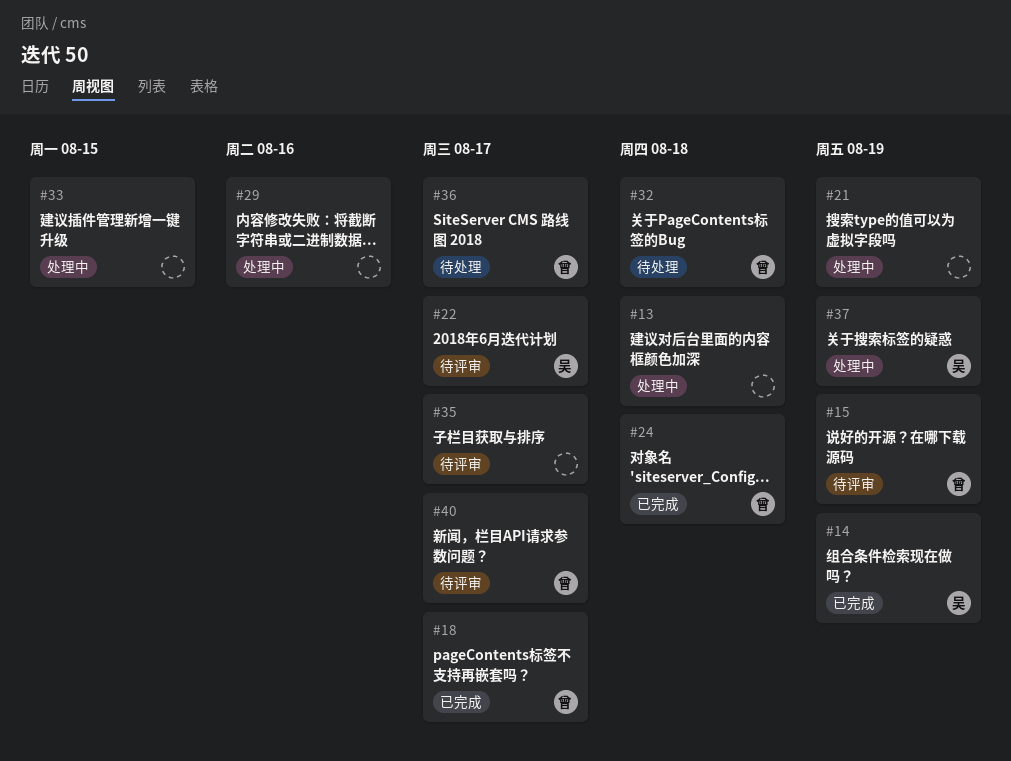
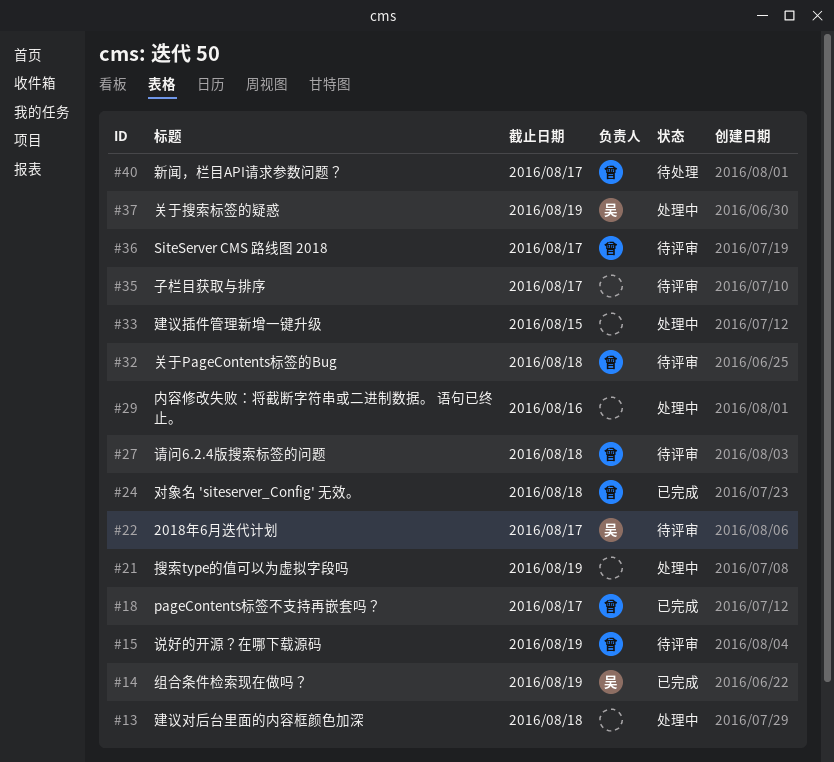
#27: none -> present
#32, status: 待处理 -> 待评审
#36, status: 待处理 -> 待评审
#40, status: 待评审 -> 待处理

